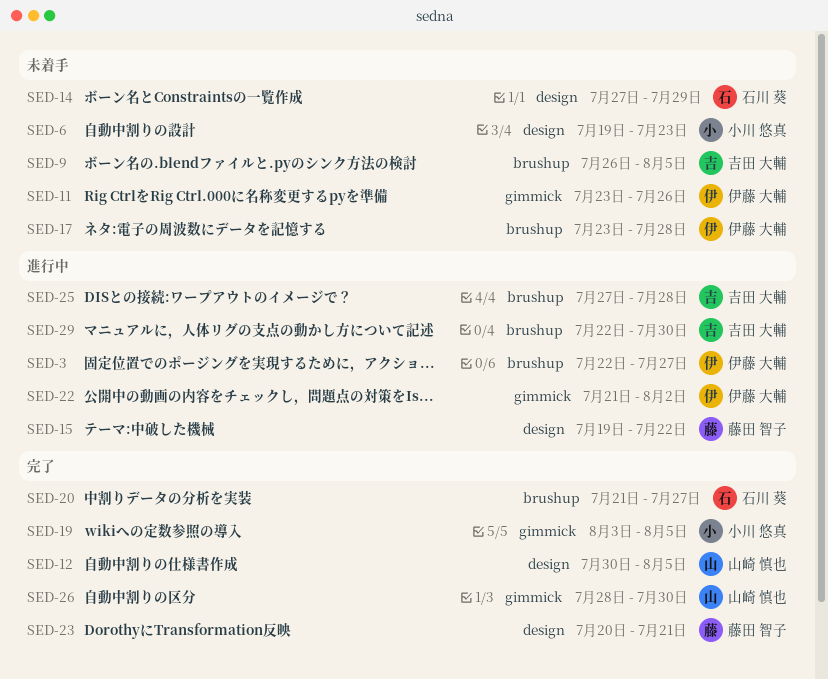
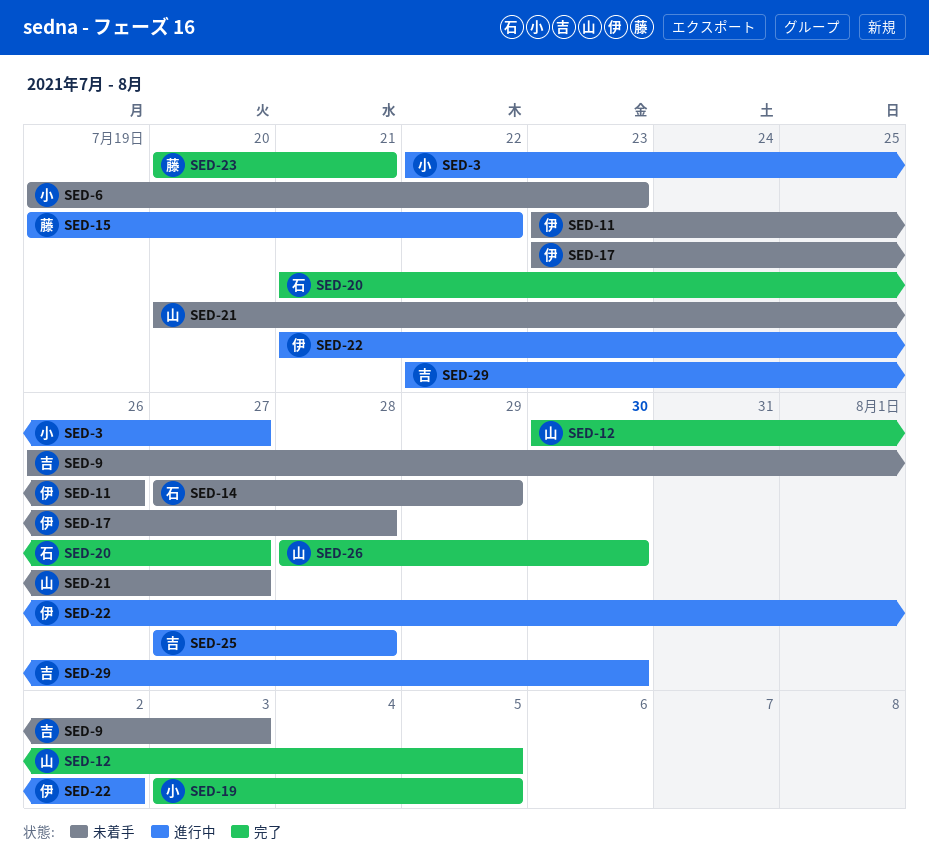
SED-3, owner: 伊藤 大輔 -> 小川 悠真
SED-9, due: Aug 5 -> Aug 3
SED-21: none -> present

